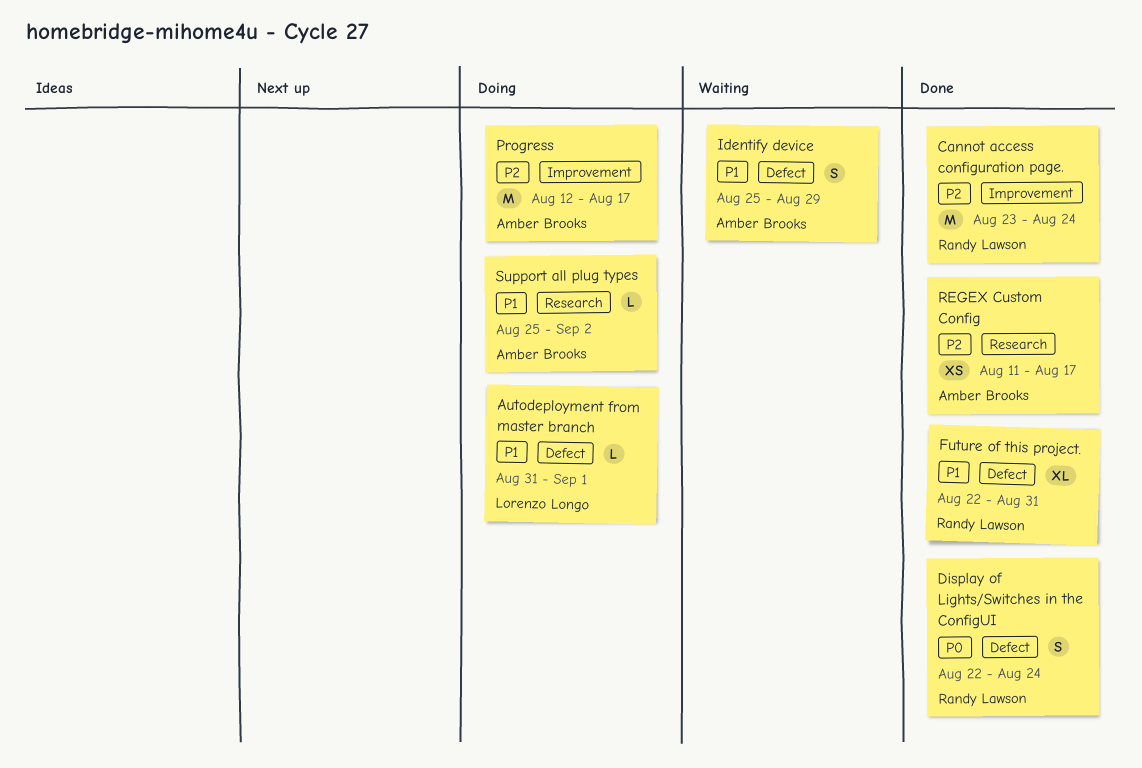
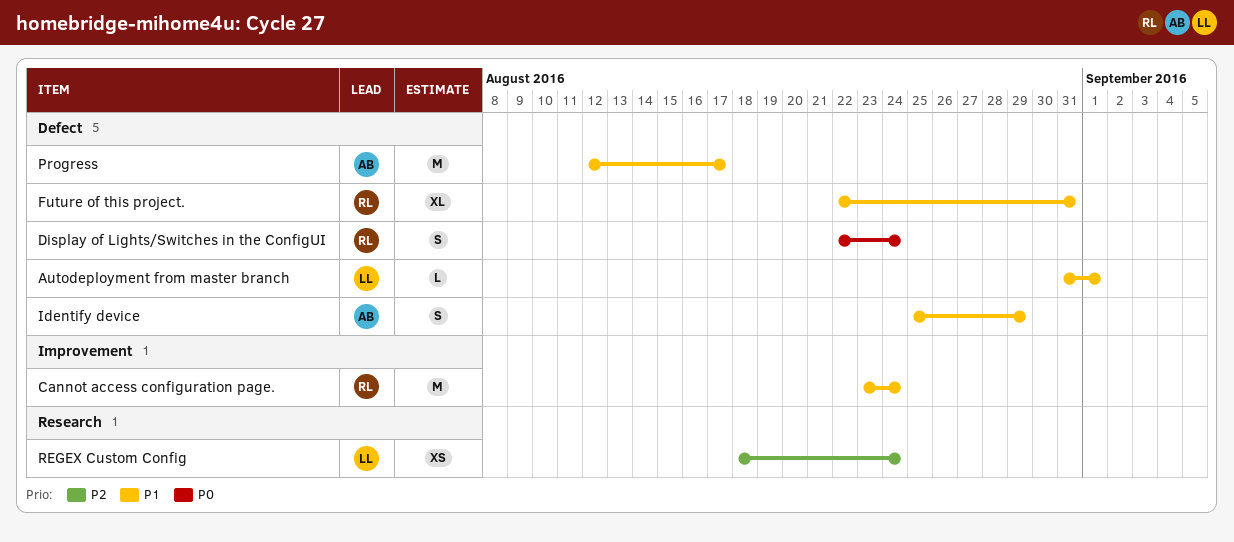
Cannot access configuration page., priority: P2 -> P1
Progress, priority: P2 -> P1
Progress, label: Improvement -> Defect
REGEX Custom Config, owner: Amber Brooks -> Lorenzo Longo
REGEX Custom Config, start: Aug 11 -> Aug 18
REGEX Custom Config, due: Aug 17 -> Aug 24
Support all plug types: present -> none

